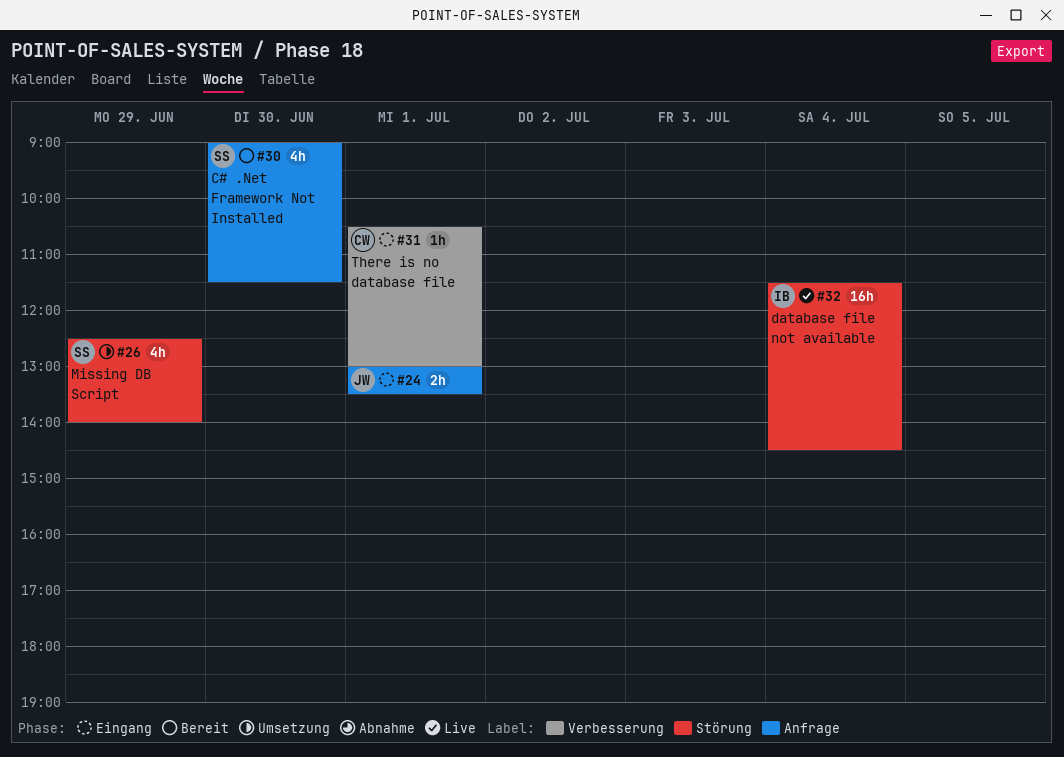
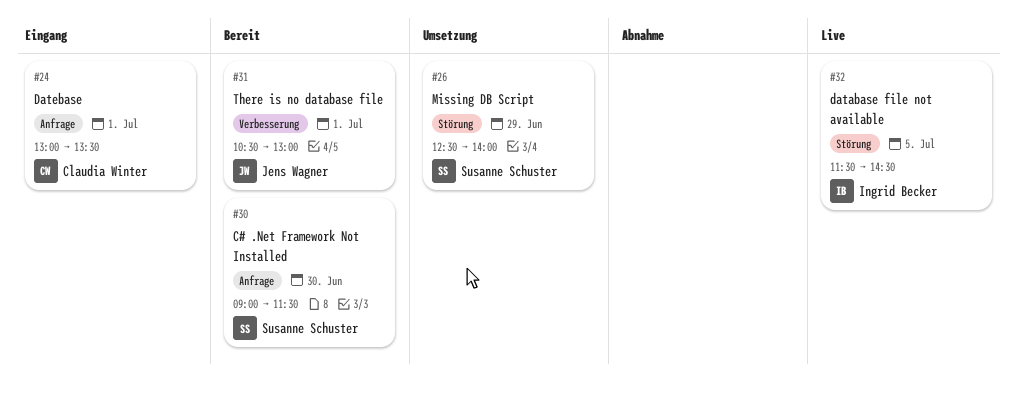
#24, owner: Jens Wagner -> Claudia Winter
#31, status: Eingang -> Bereit
#31, owner: Claudia Winter -> Jens Wagner
#32, day: Jul 4 -> Jul 5

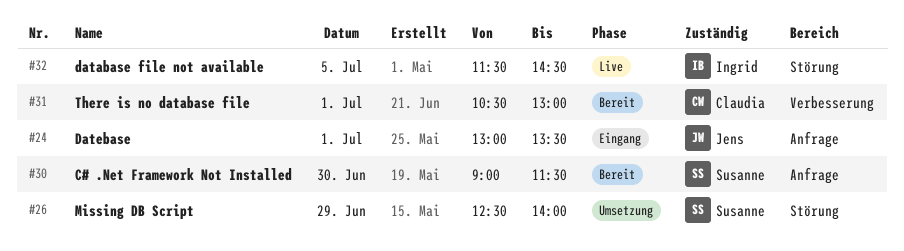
#24, owner: Claudia Winter -> Jens Wagner
#31, owner: Jens Wagner -> Claudia Winter

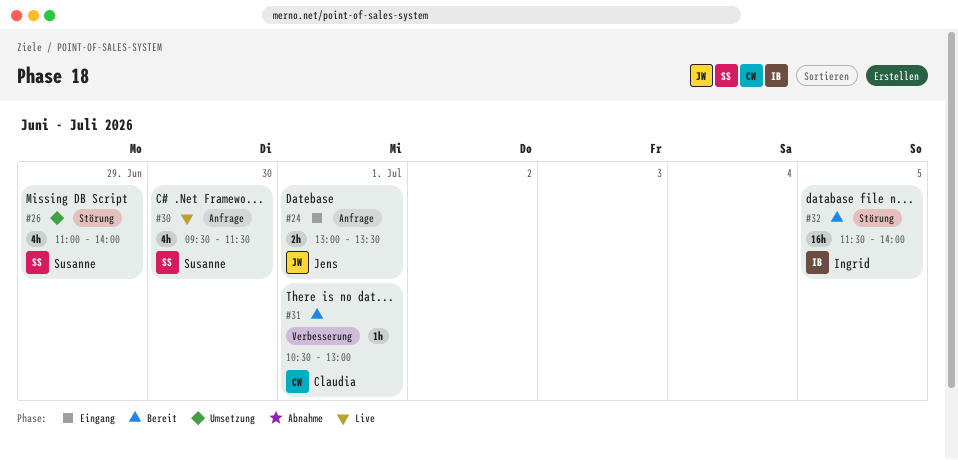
#26, begins: 12:30 -> 11:00
#30, status: Bereit -> Live
#30, begins: 09:00 -> 09:30
#32, status: Live -> Bereit
#32, ends: 14:30 -> 14:00

